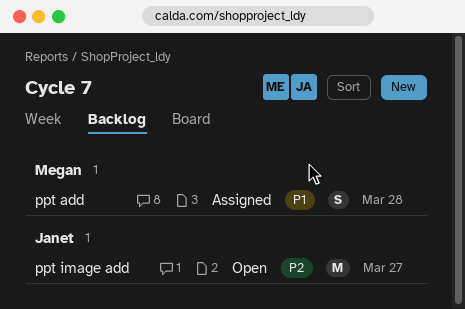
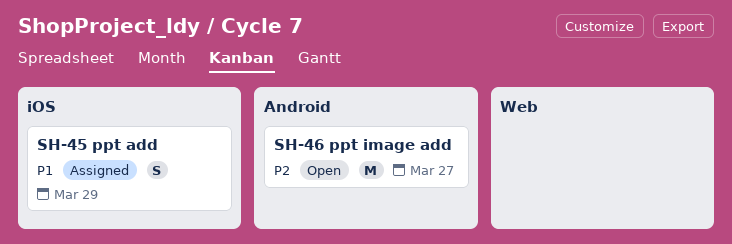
ppt add, due: Mar 28 -> Mar 29

